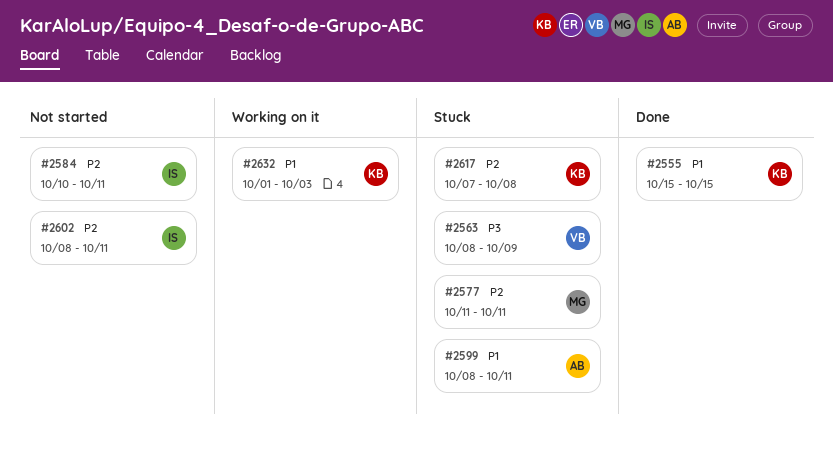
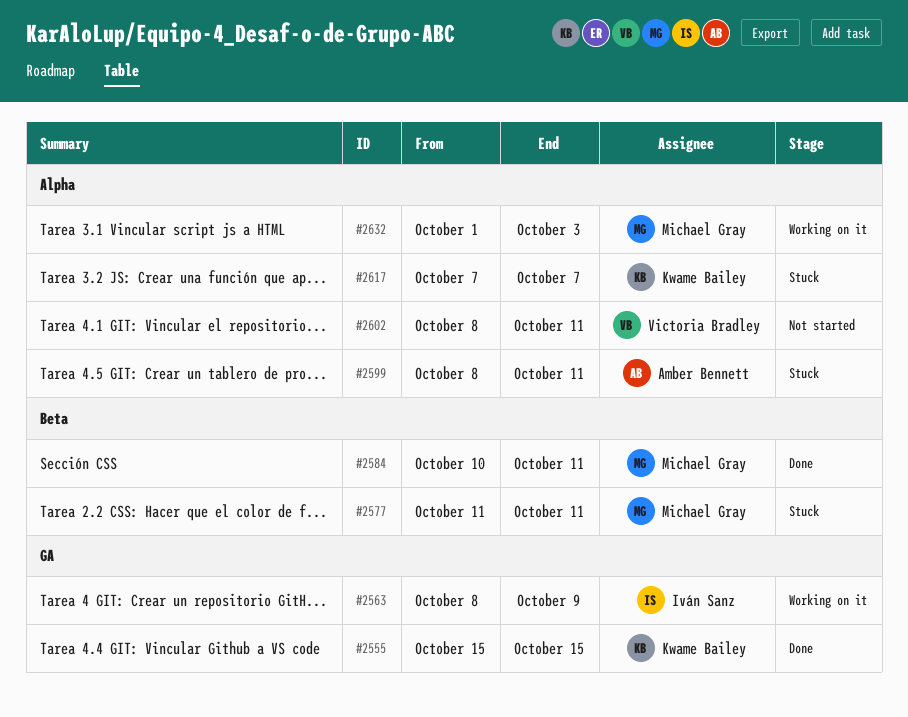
#2563, status: Stuck -> Working on it
#2563, owner: Victoria Bradley -> Iván Sanz
#2584, status: Not started -> Done
#2584, owner: Iván Sanz -> Michael Gray
#2602, owner: Iván Sanz -> Victoria Bradley
#2617, due: Oct 8 -> Oct 7
#2632, owner: Kwame Bailey -> Michael Gray

